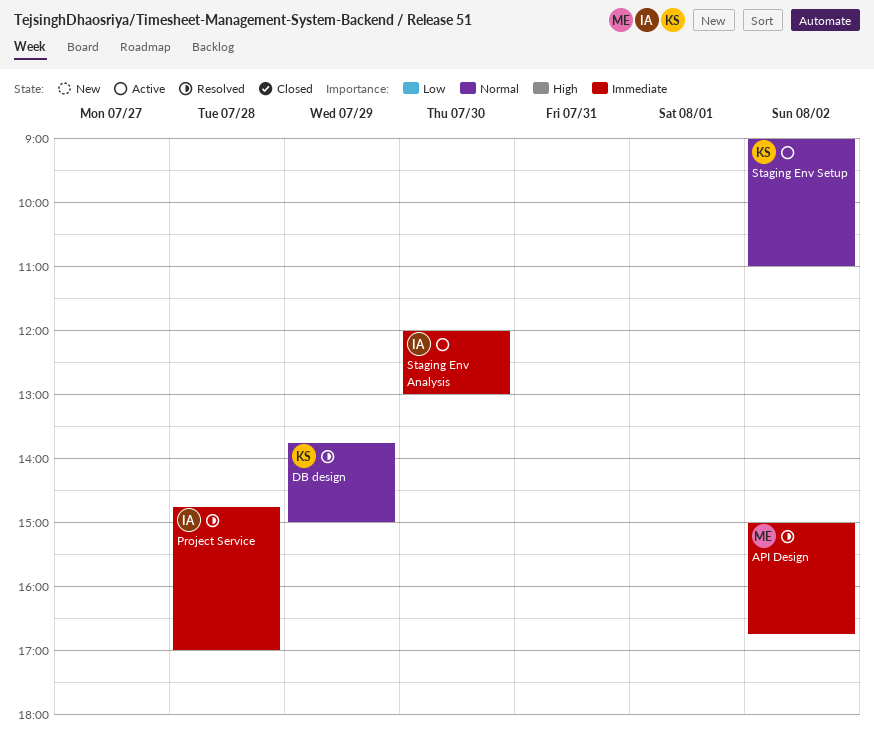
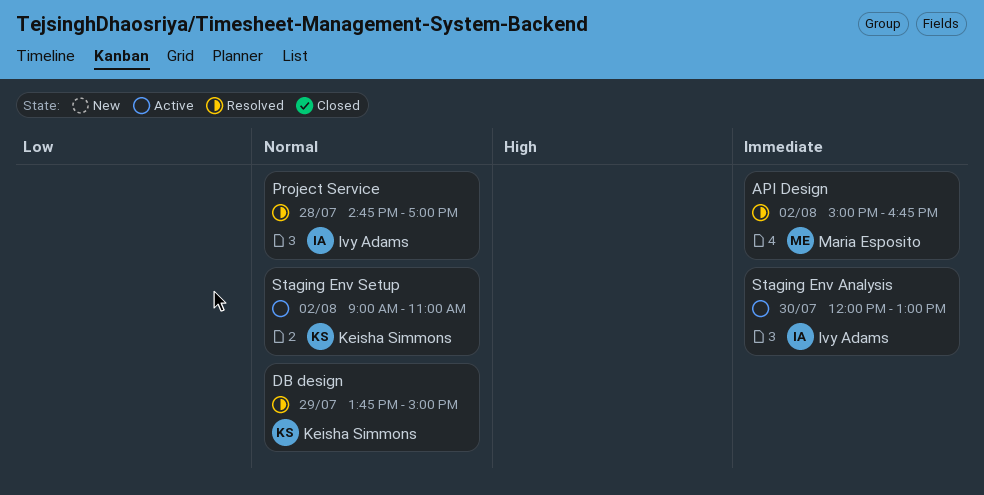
Project Service, priority: Immediate -> Normal

